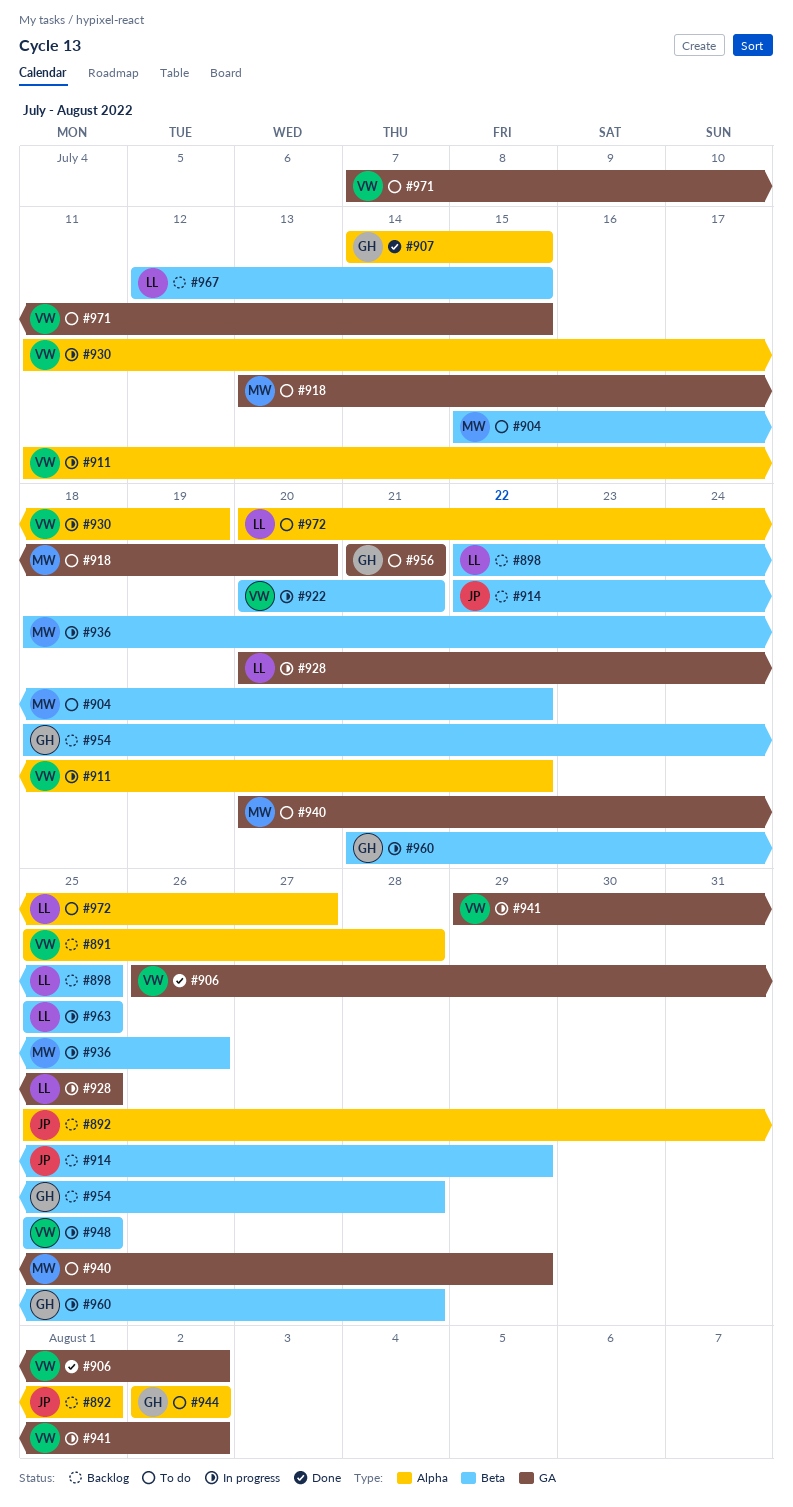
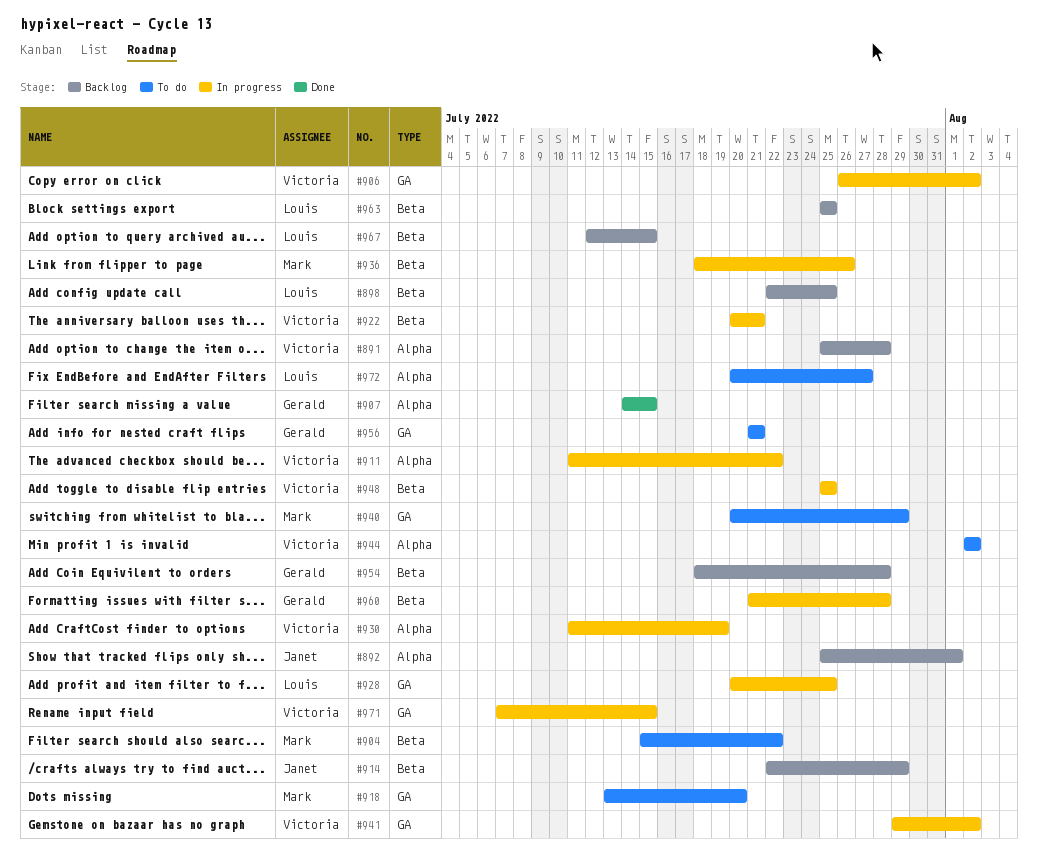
#906, status: Done -> In progress
#944, owner: Gerald -> Victoria
#963, status: In progress -> Backlog
#971, status: To do -> In progress

